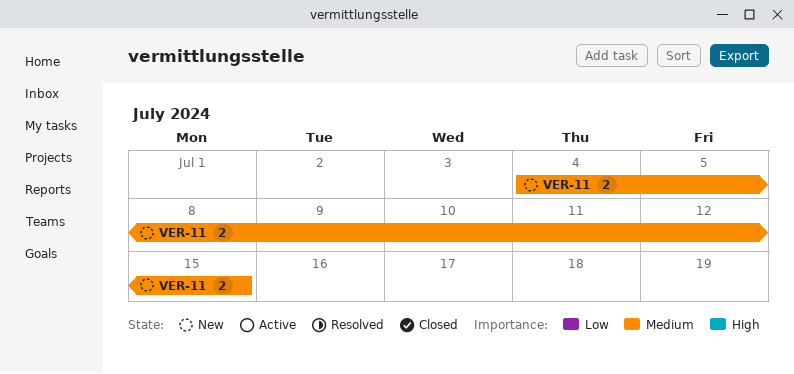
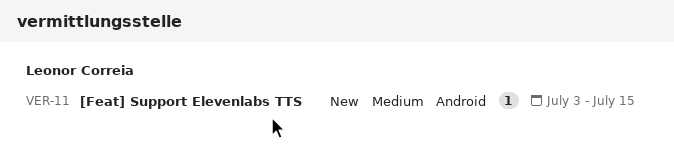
VER-11, estimate: 2 -> 1
VER-11, start: Jul 4 -> Jul 3

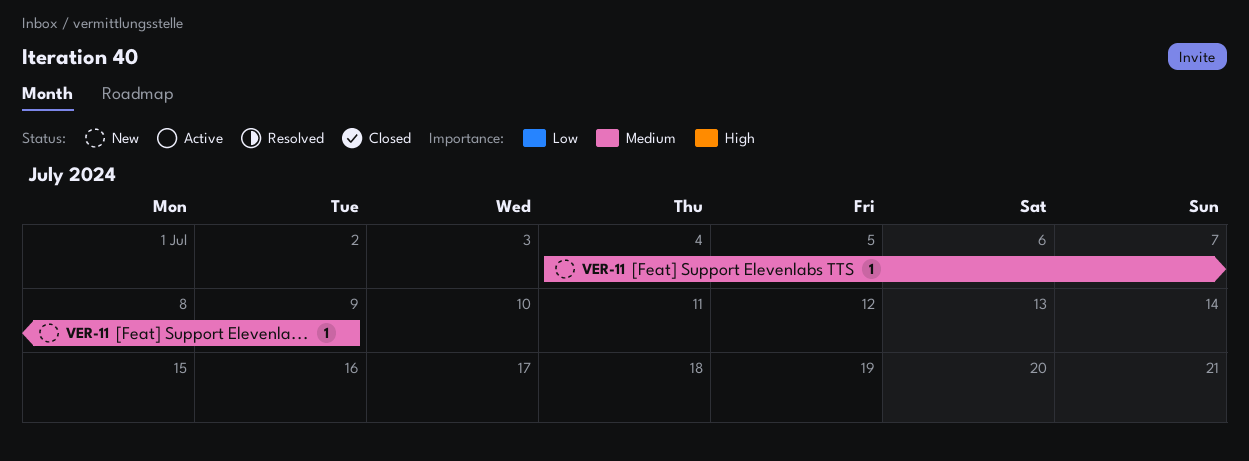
VER-11, start: Jul 3 -> Jul 4
VER-11, due: Jul 15 -> Jul 9

